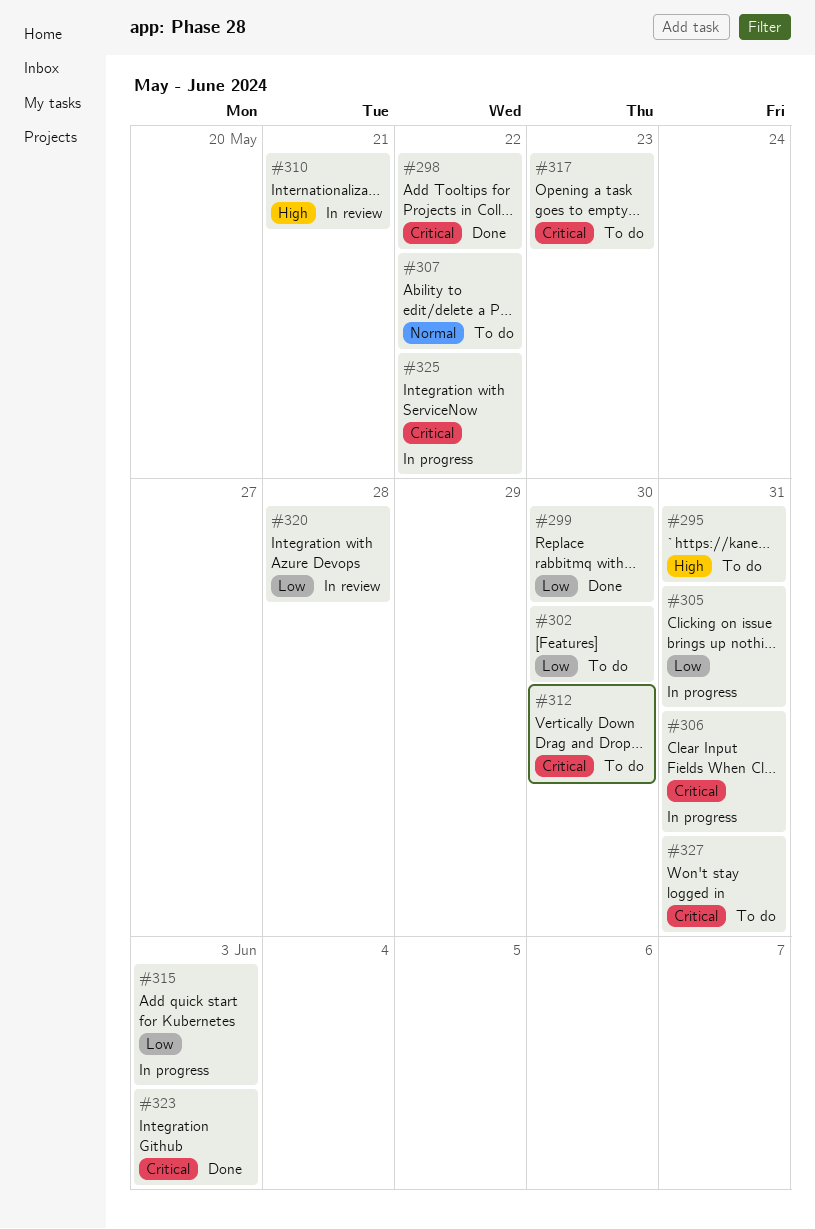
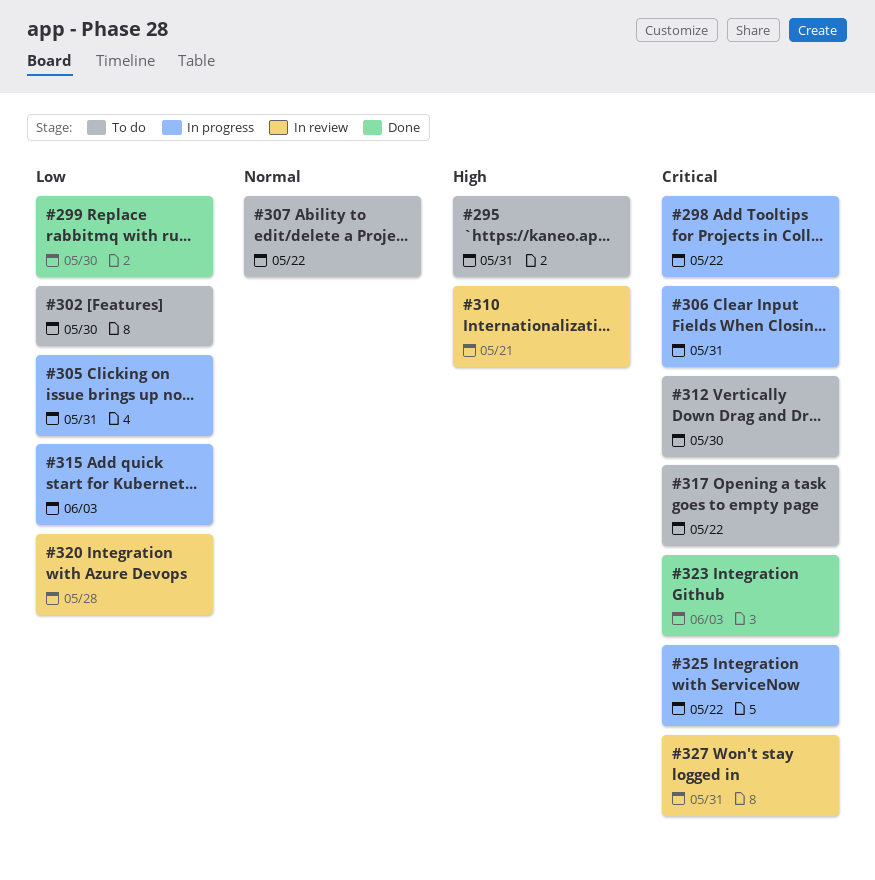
#298, status: Done -> In progress
#317, due: May 23 -> May 22
#327, status: To do -> In review

